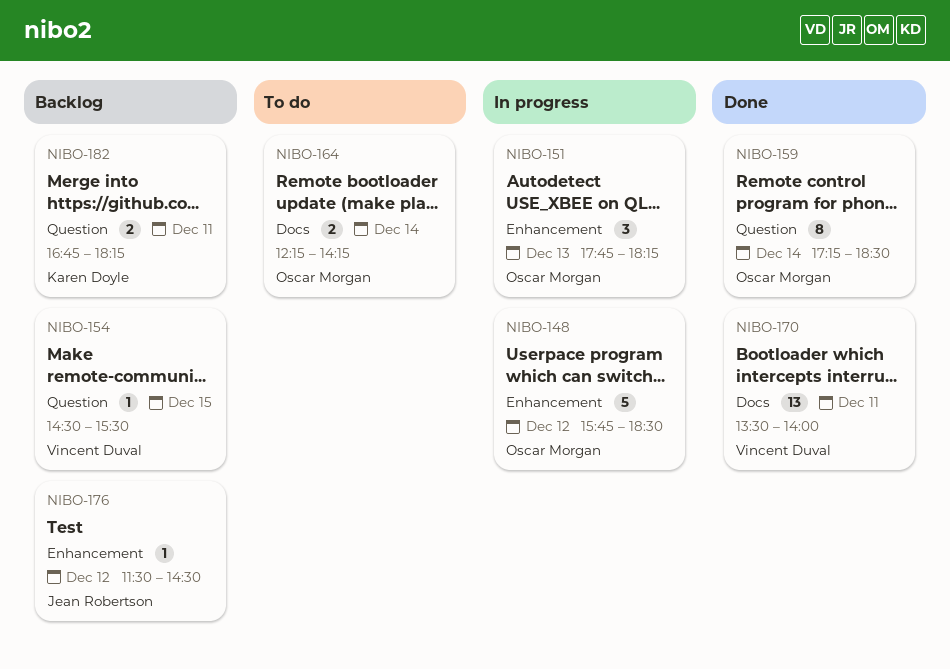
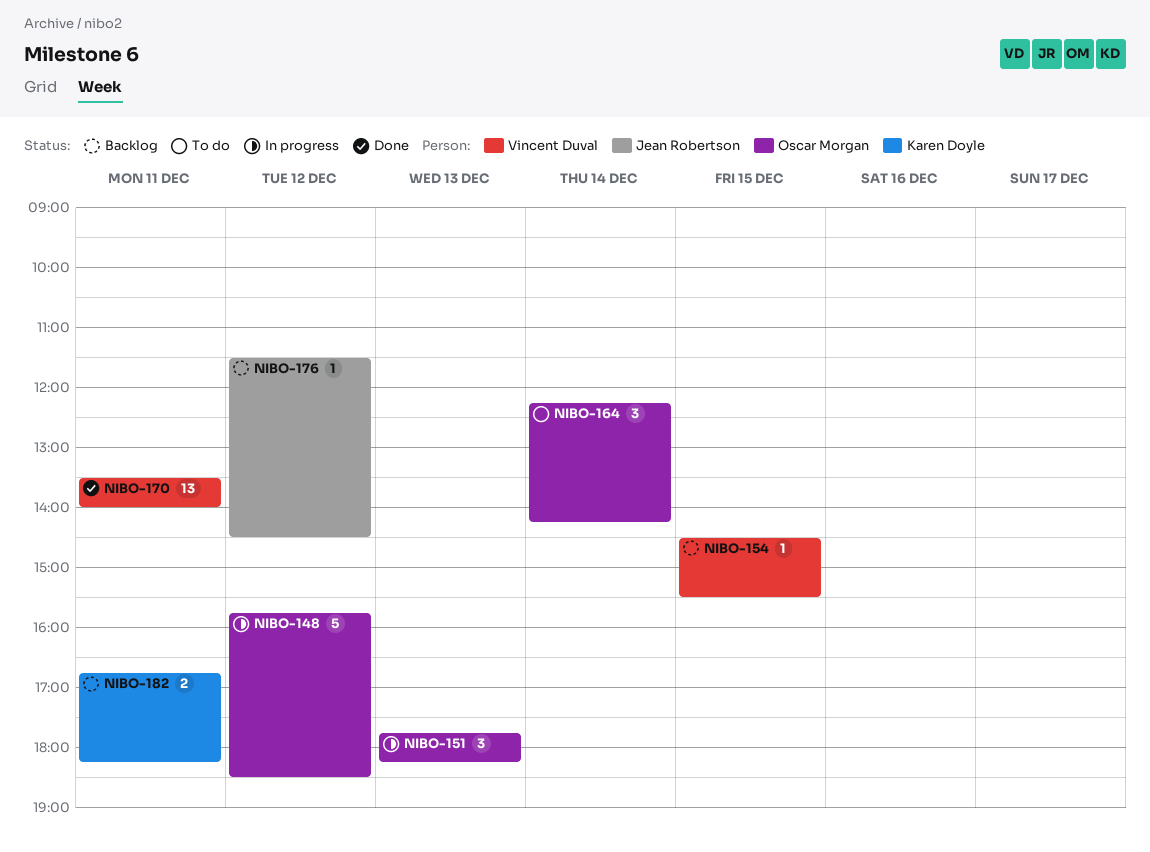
NIBO-159: present -> none
NIBO-164, estimate: 2 -> 3

